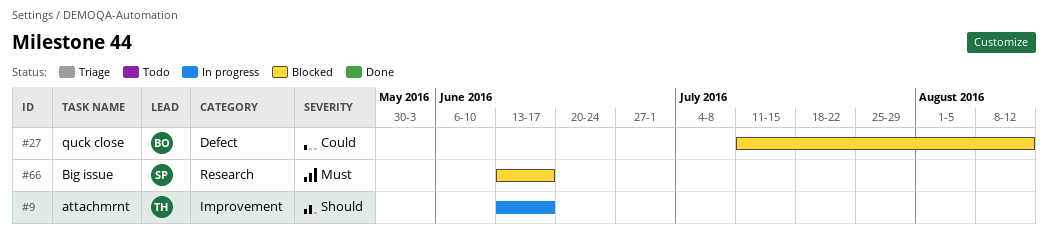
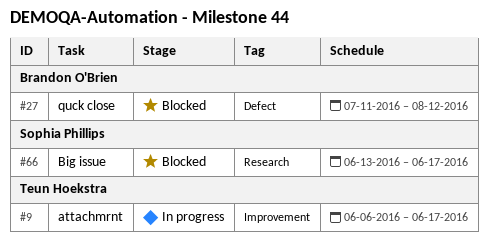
#9, start: Jun 13 -> Jun 6

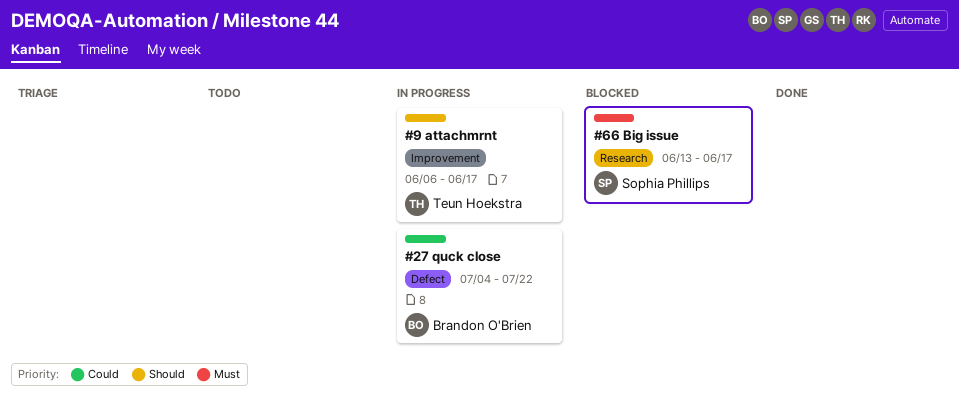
#27, status: Blocked -> In progress
#27, start: Jul 11 -> Jul 4
#27, due: Aug 12 -> Jul 22

